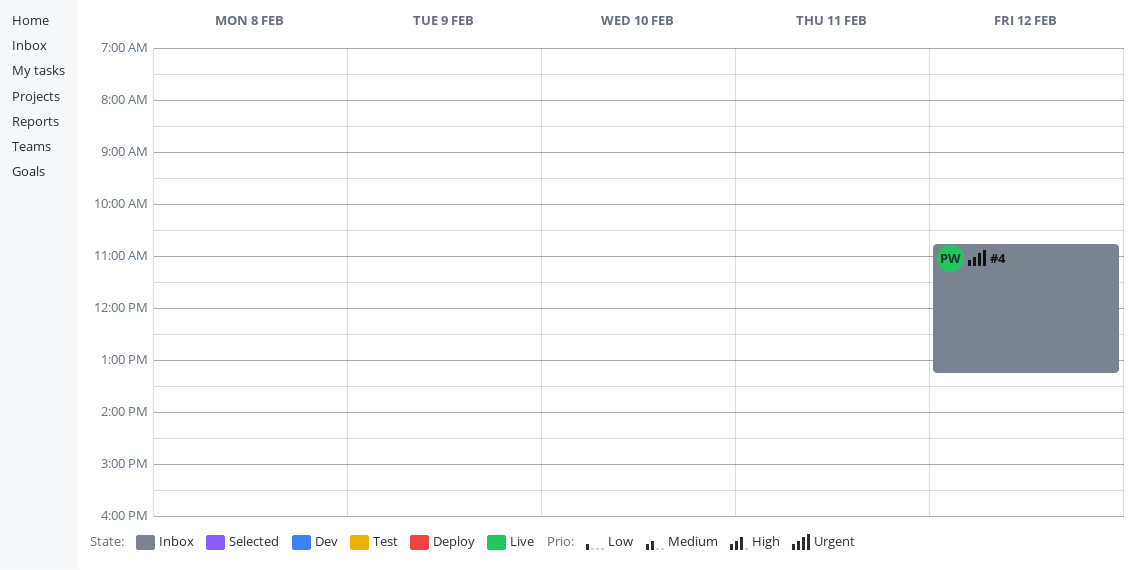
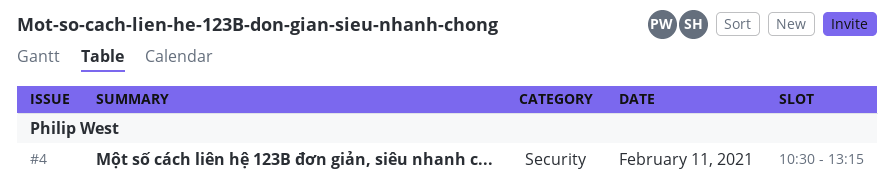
#4, day: Feb 12 -> Feb 11
#4, begins: 10:45 -> 10:30

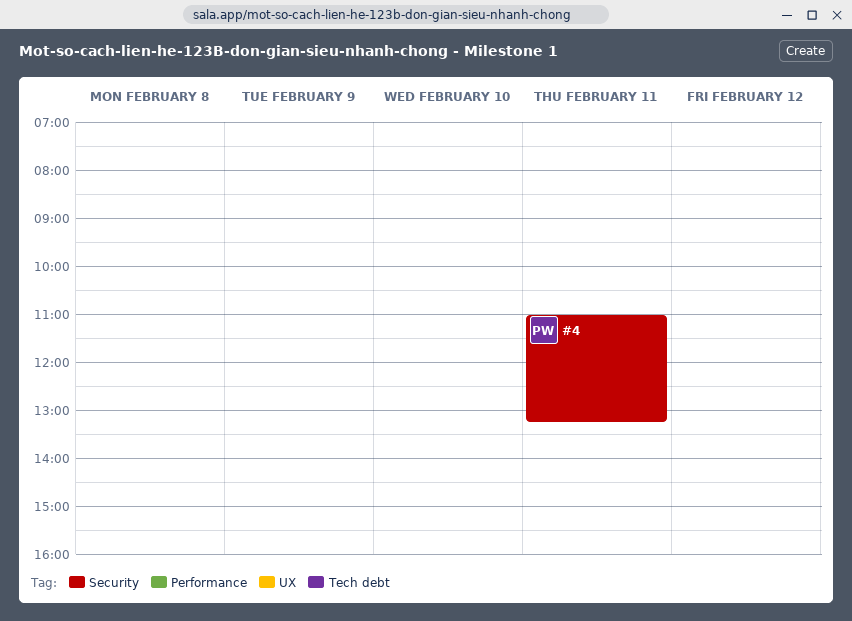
#4, begins: 10:30 -> 11:00

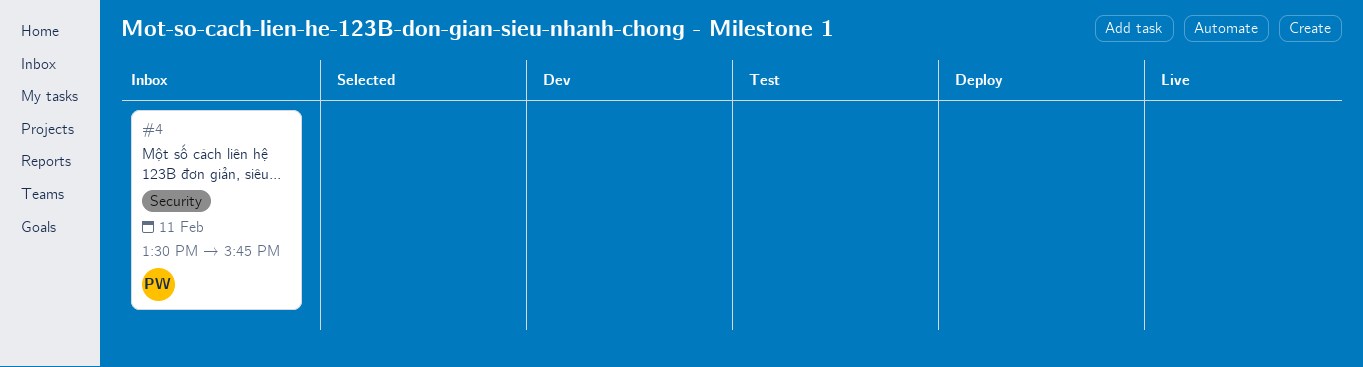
#4, begins: 11:00 -> 13:30
#4, ends: 13:15 -> 15:45

